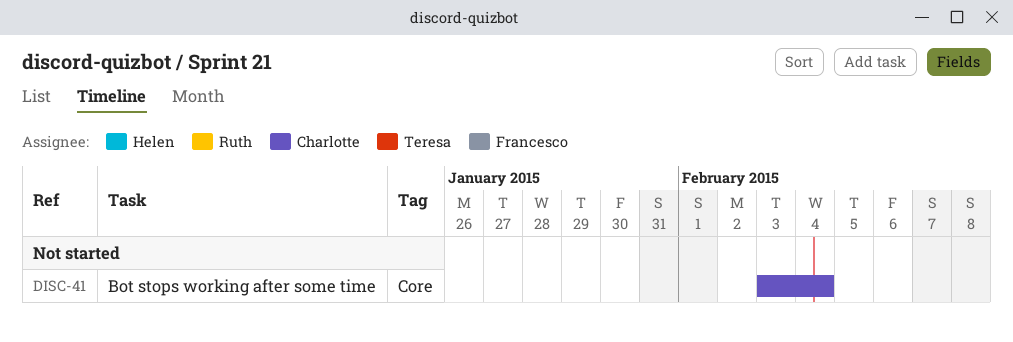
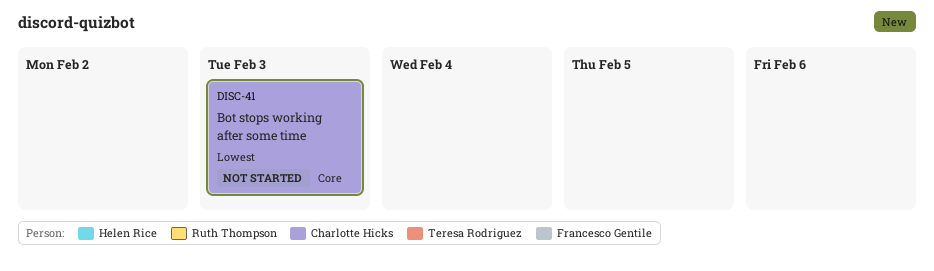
DISC-41, due: Feb 4 -> Feb 3

